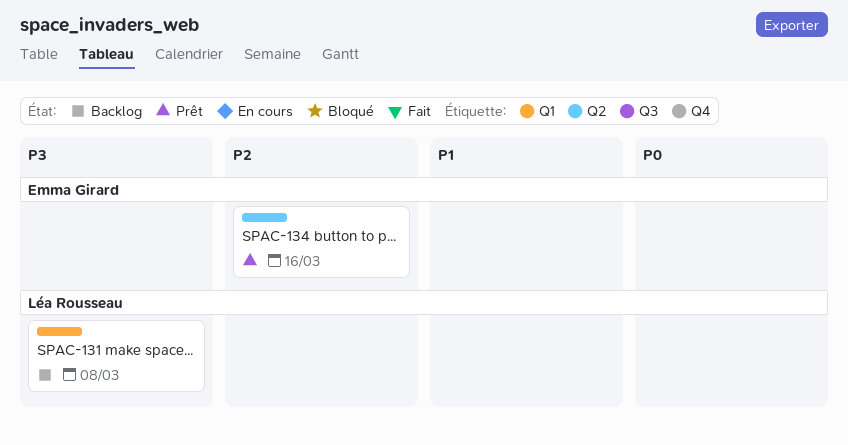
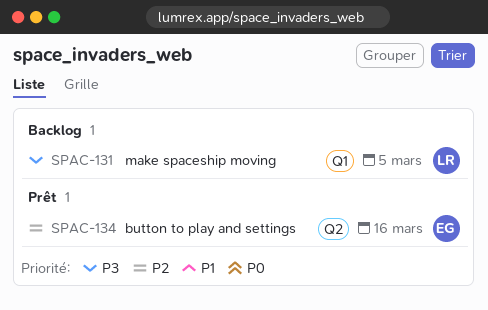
SPAC-131, due: Mar 8 -> Mar 5

